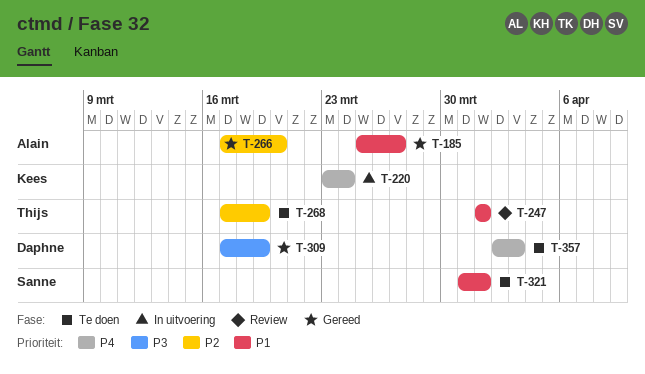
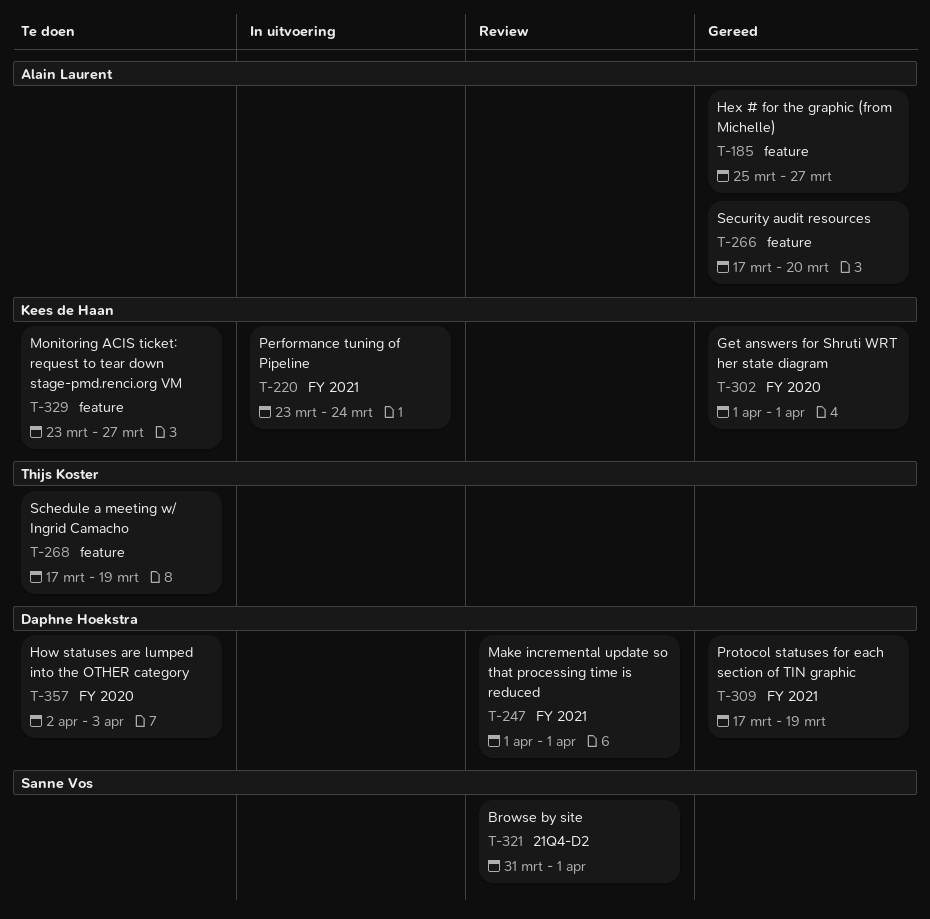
T-247, owner: Thijs Koster -> Daphne Hoekstra
T-302: none -> present
T-321, status: Te doen -> Review
T-329: none -> present

